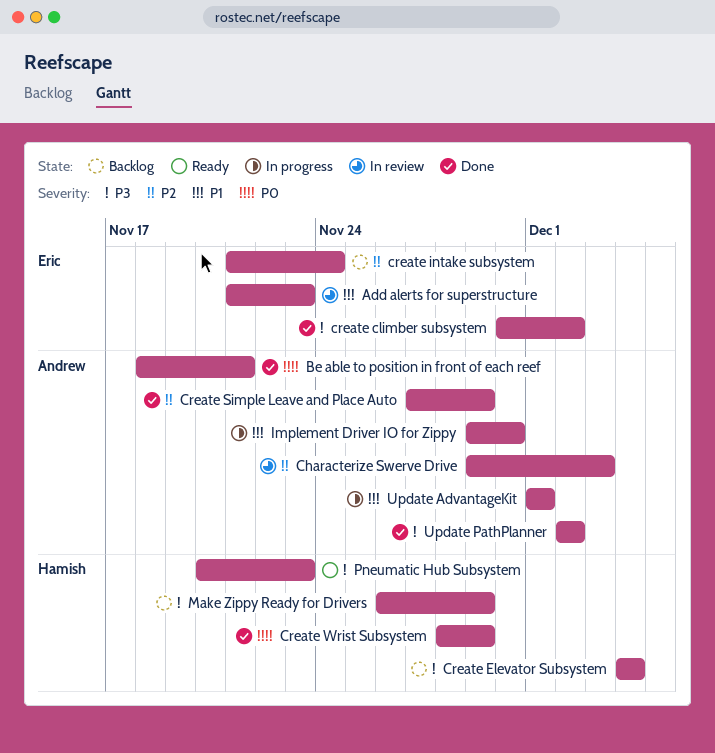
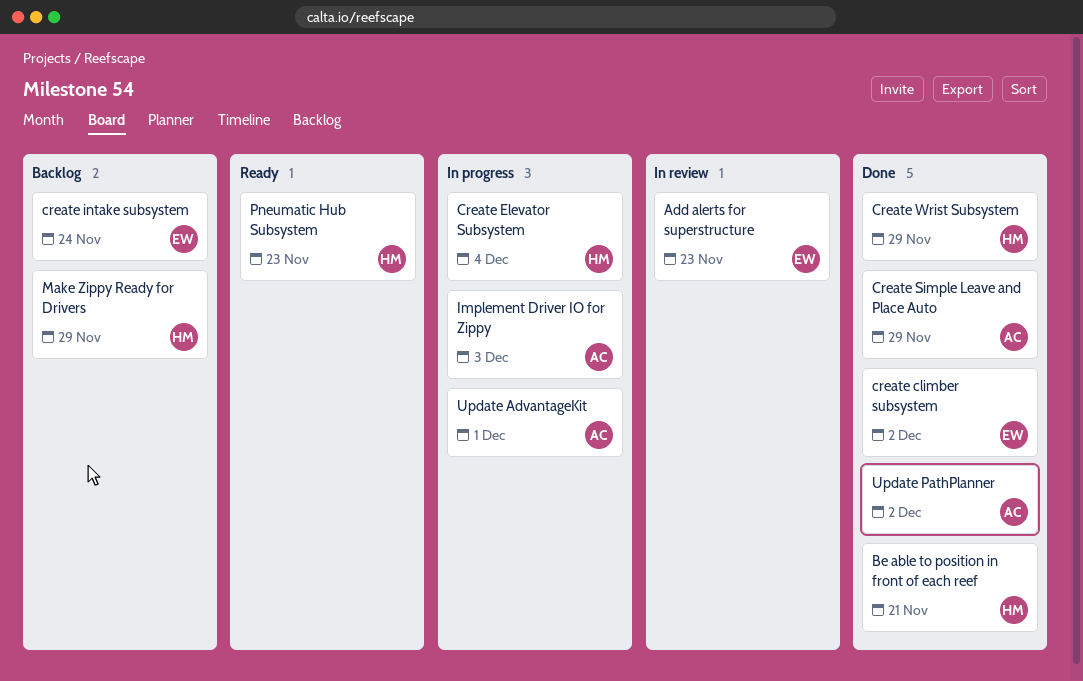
Be able to position in front of each reef, owner: Andrew -> Hamish
Characterize Swerve Drive: present -> none
Create Elevator Subsystem, status: Backlog -> In progress
Implement Driver IO for Zippy, due: Nov 30 -> Dec 3

